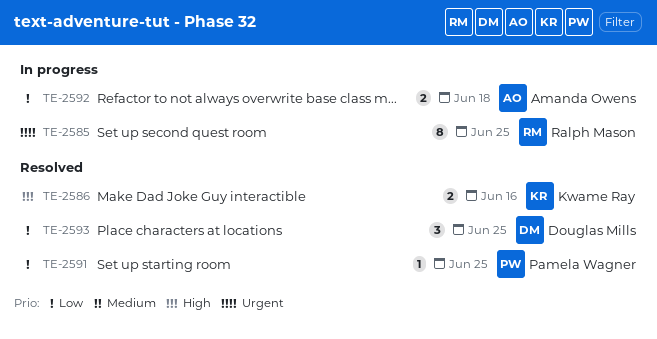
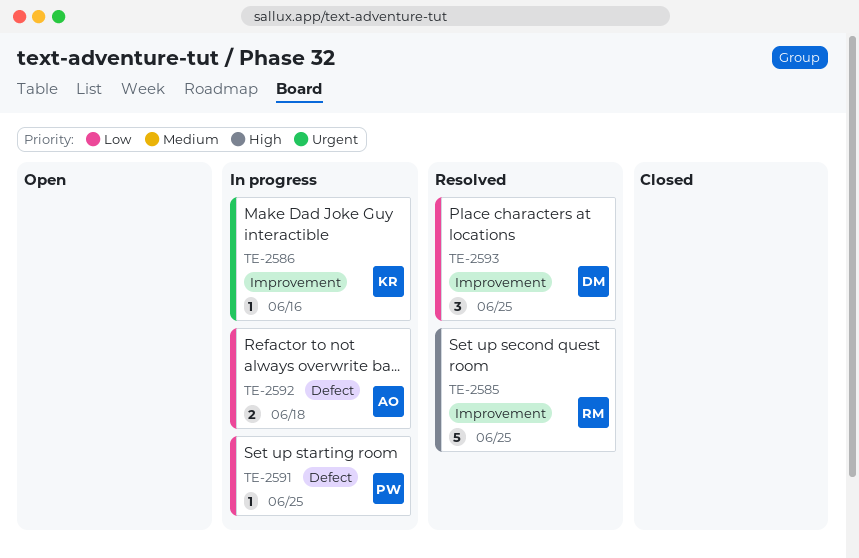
TE-2585, status: In progress -> Resolved
TE-2585, priority: Urgent -> High
TE-2585, estimate: 8 -> 5
TE-2586, status: Resolved -> In progress
TE-2586, priority: High -> Urgent
TE-2586, estimate: 2 -> 1
TE-2591, status: Resolved -> In progress

